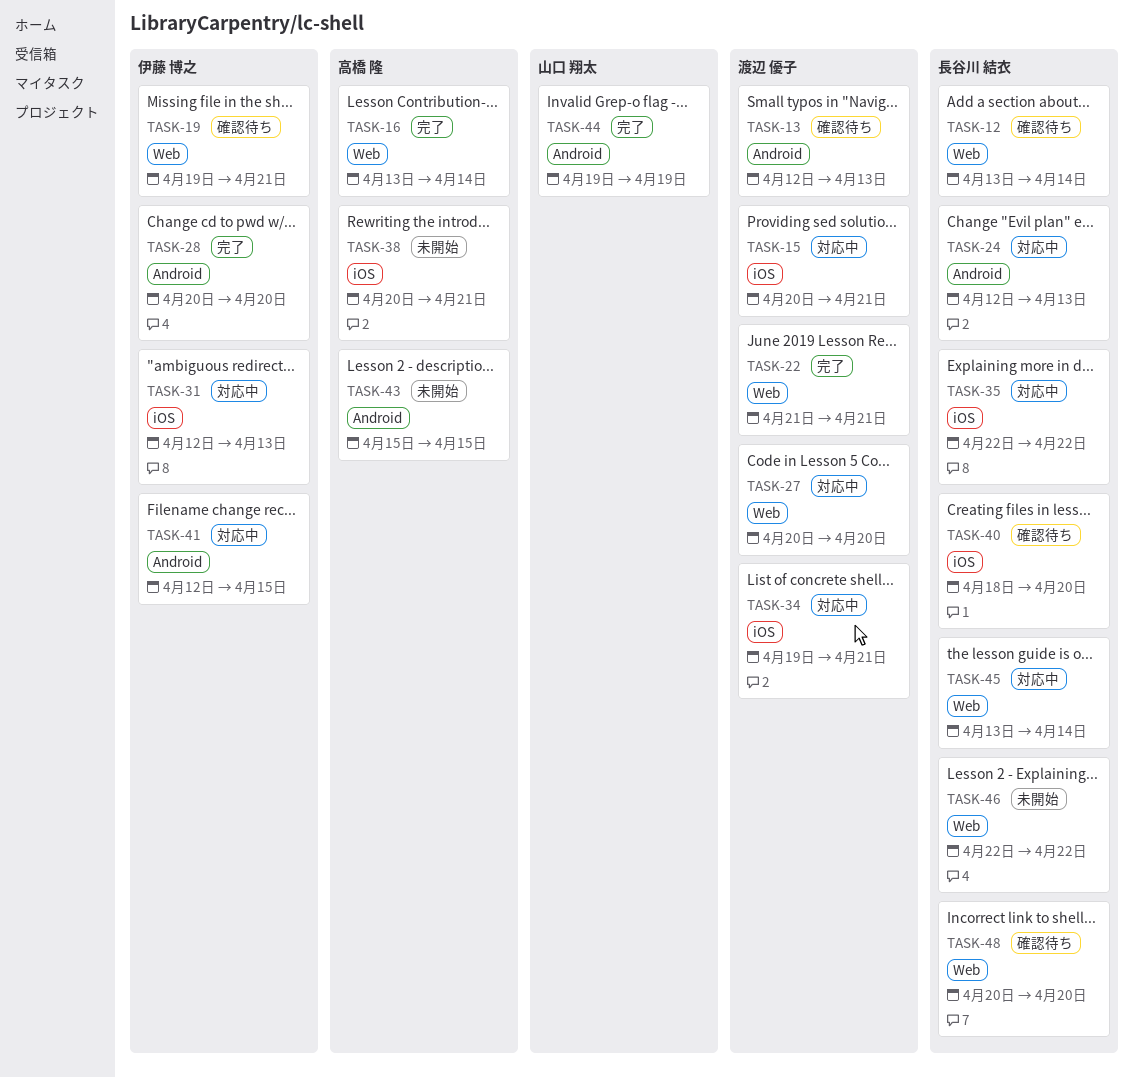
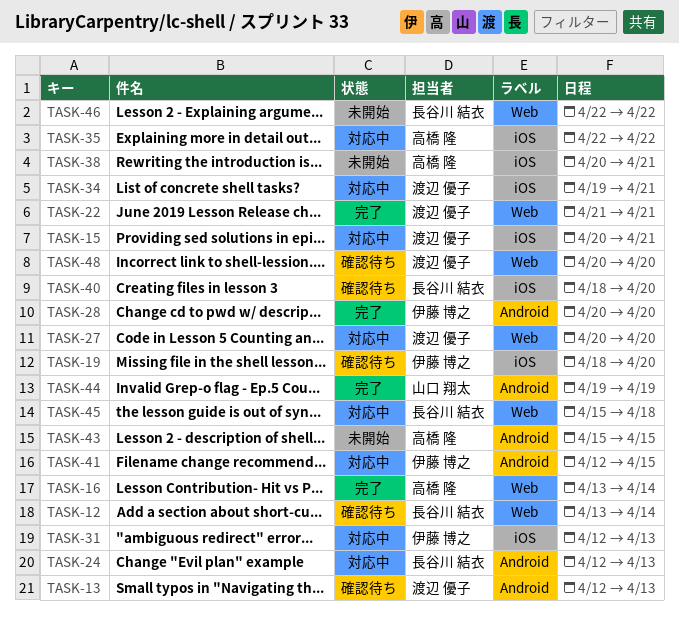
TASK-19, label: Web -> iOS
TASK-19, start: Apr 19 -> Apr 18
TASK-19, due: Apr 21 -> Apr 20
TASK-35, owner: 長谷川 結衣 -> 高橋 隆
TASK-45, start: Apr 13 -> Apr 15
TASK-45, due: Apr 14 -> Apr 18
TASK-48, owner: 長谷川 結衣 -> 渡辺 優子

